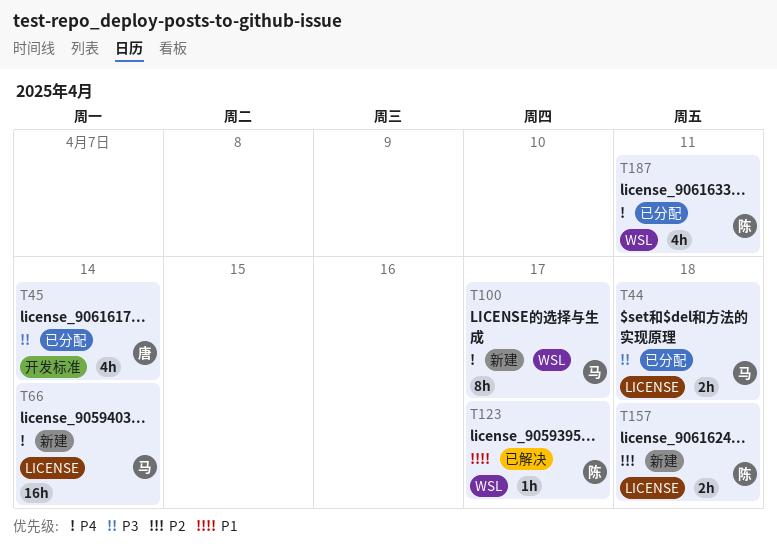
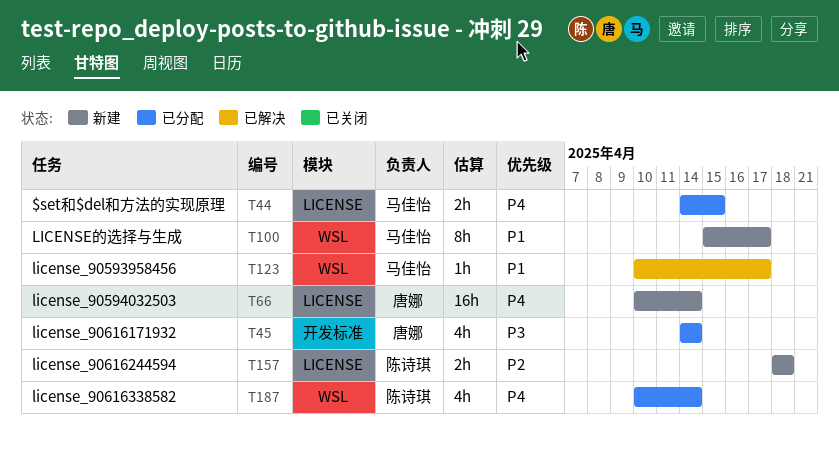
T44, priority: P3 -> P4
T44, due: Apr 18 -> Apr 15
T66, owner: 马佳怡 -> 唐娜
T100, priority: P4 -> P1
T123, owner: 陈诗琪 -> 马佳怡
T187, due: Apr 11 -> Apr 14

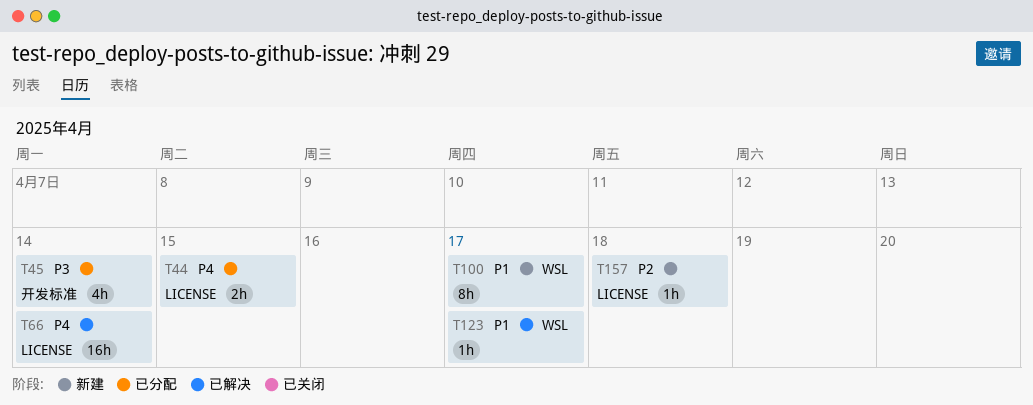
T66, status: 新建 -> 已解决
T157, estimate: 2h -> 1h
T187: present -> none

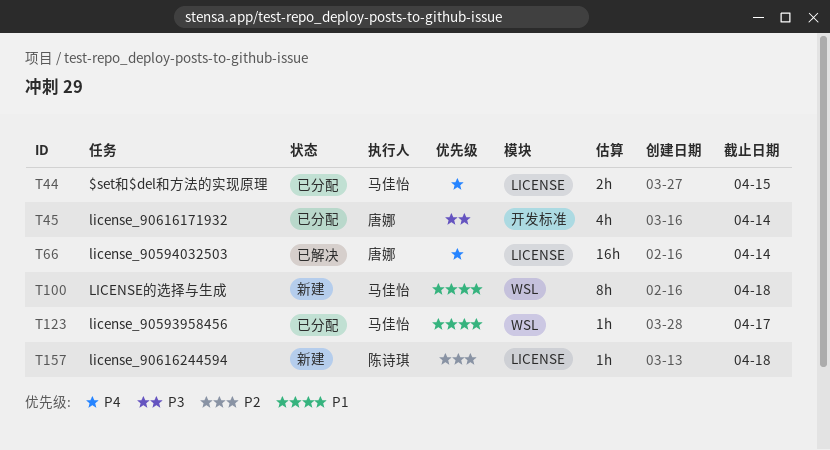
T100, due: Apr 17 -> Apr 18
T123, status: 已解决 -> 已分配

